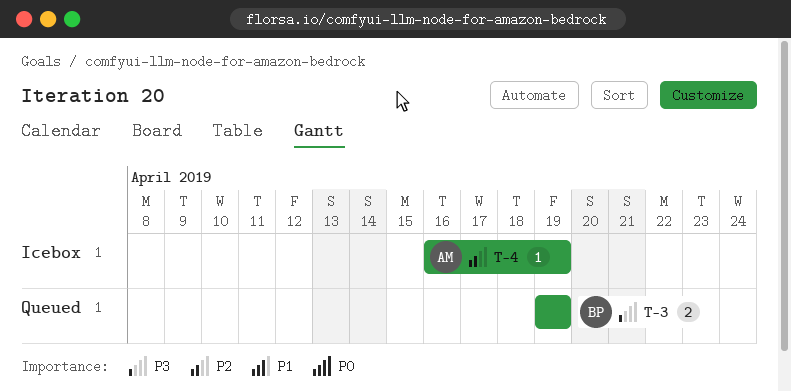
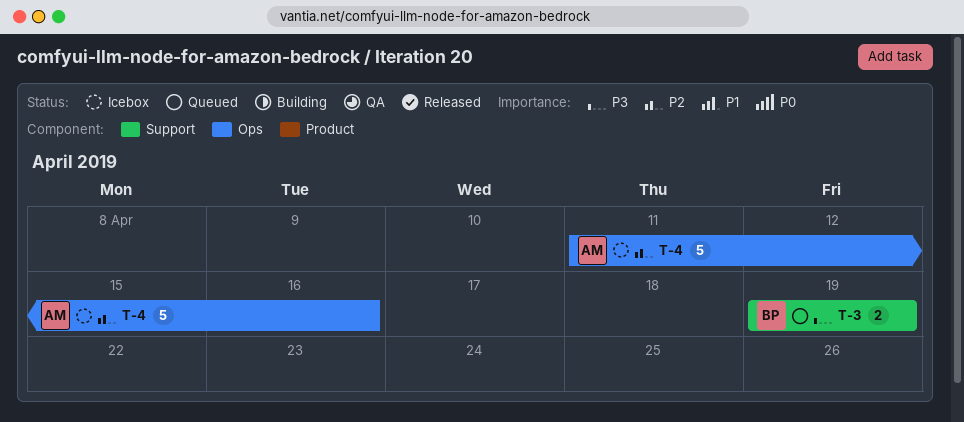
T-4, estimate: 1 -> 5
T-4, start: Apr 16 -> Apr 11
T-4, due: Apr 19 -> Apr 16

